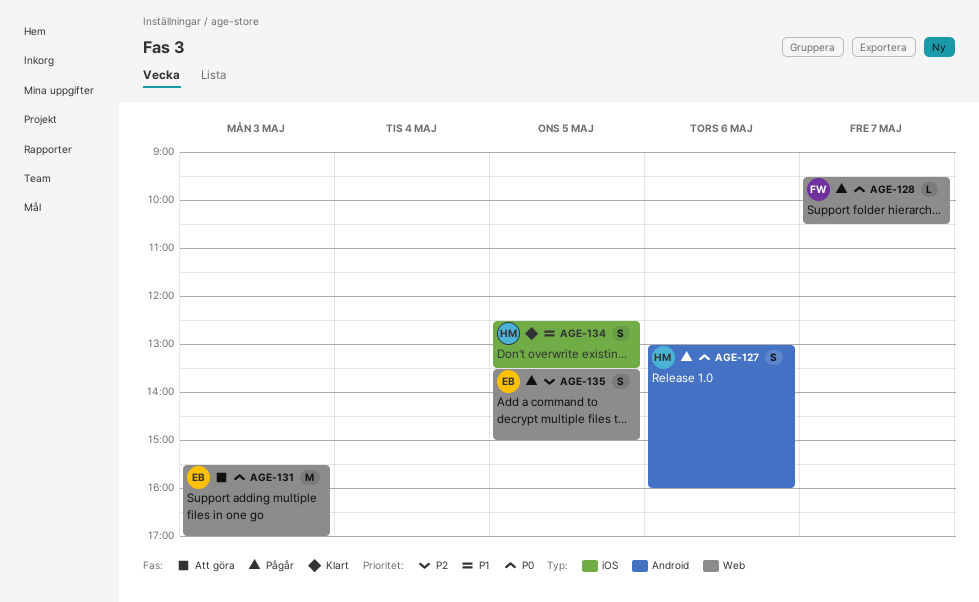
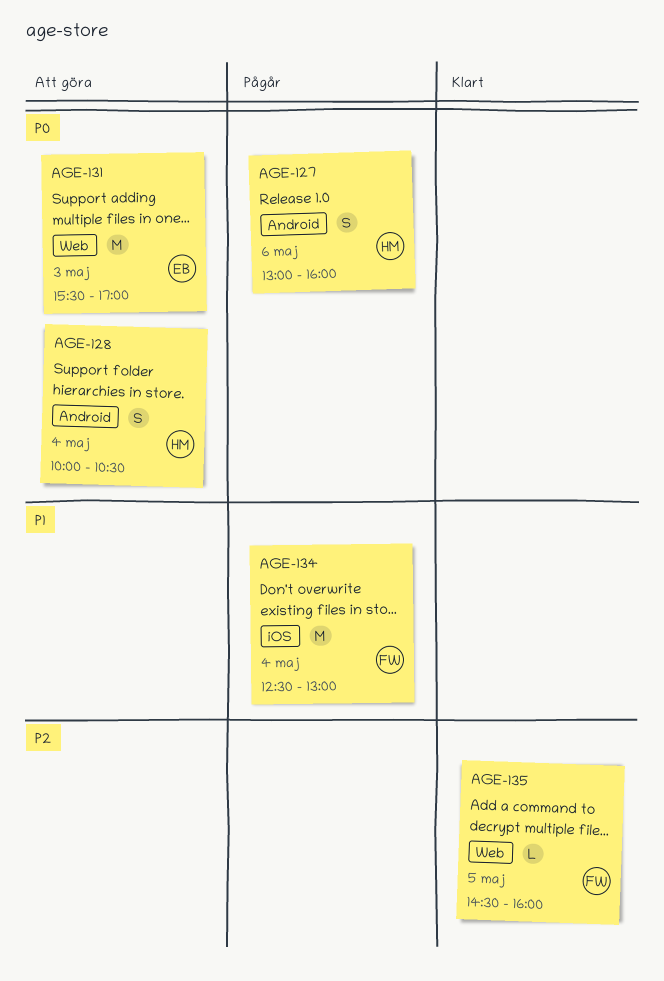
AGE-128, status: Pågår -> Att göra
AGE-128, owner: FW -> HM
AGE-128, label: Web -> Android
AGE-128, estimate: L -> S
AGE-128, day: May 7 -> May 4
AGE-128, begins: 09:30 -> 10:00
AGE-134, status: Klart -> Pågår
AGE-134, owner: HM -> FW
AGE-134, estimate: S -> M
AGE-134, day: May 5 -> May 4
AGE-134, ends: 13:30 -> 13:00
AGE-135, status: Pågår -> Klart
AGE-135, owner: EB -> FW
AGE-135, estimate: S -> L
AGE-135, begins: 13:30 -> 14:30
AGE-135, ends: 15:00 -> 16:00

